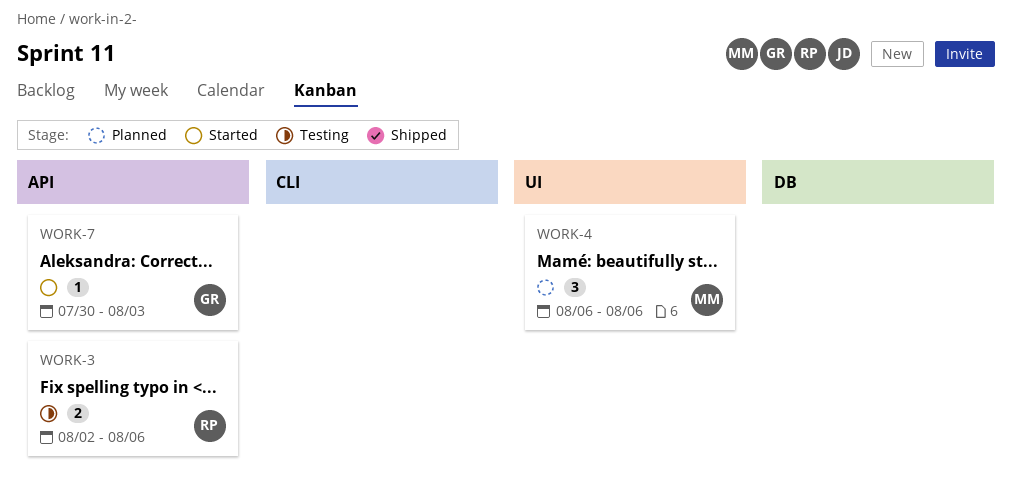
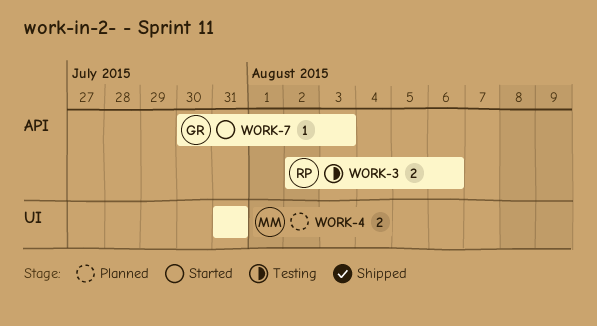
WORK-4, estimate: 3 -> 2
WORK-4, start: Aug 6 -> Jul 31
WORK-4, due: Aug 6 -> Jul 31

